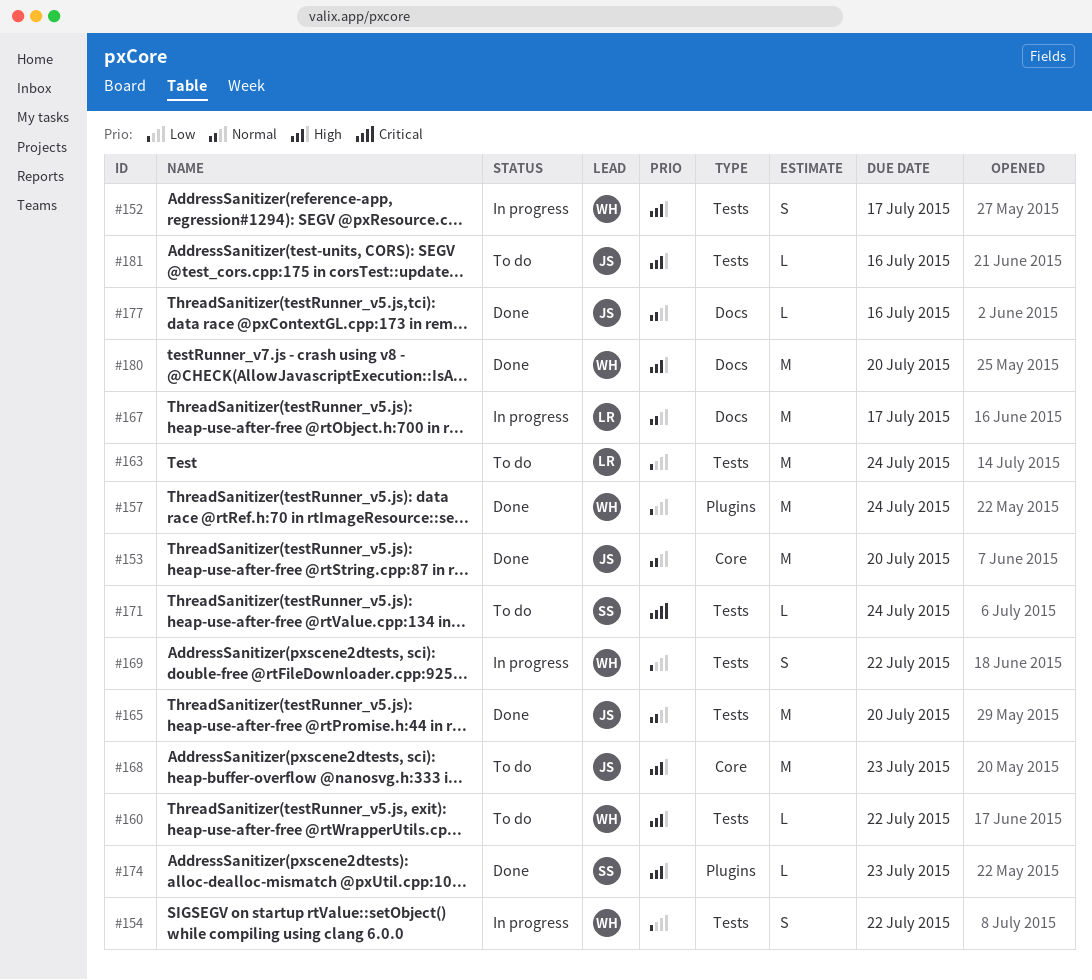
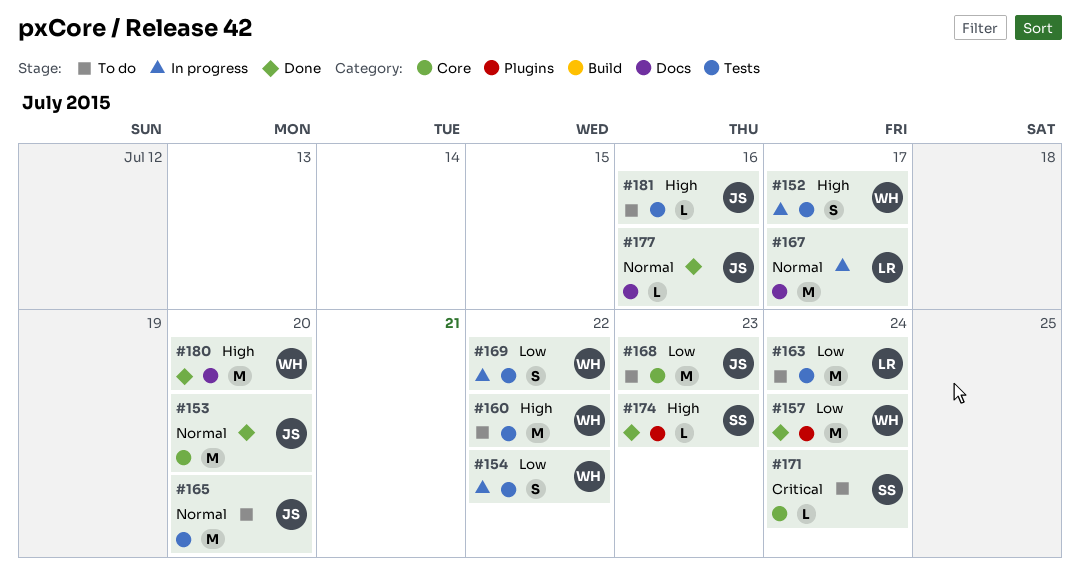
#160, estimate: L -> M
#165, status: Done -> To do
#168, priority: High -> Low
#171, label: Tests -> Core

